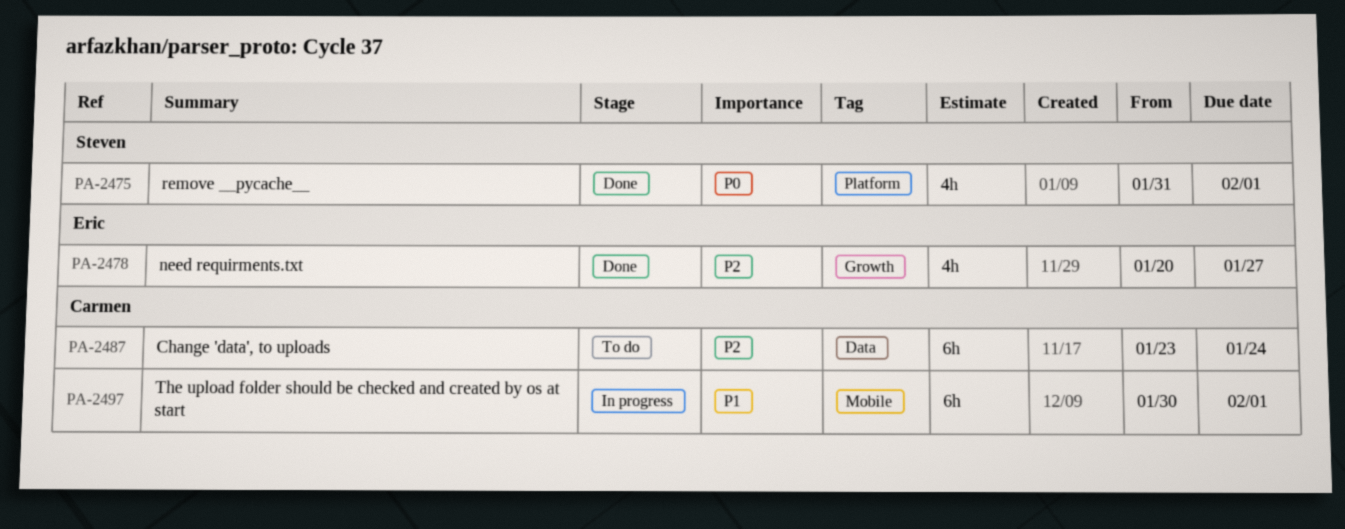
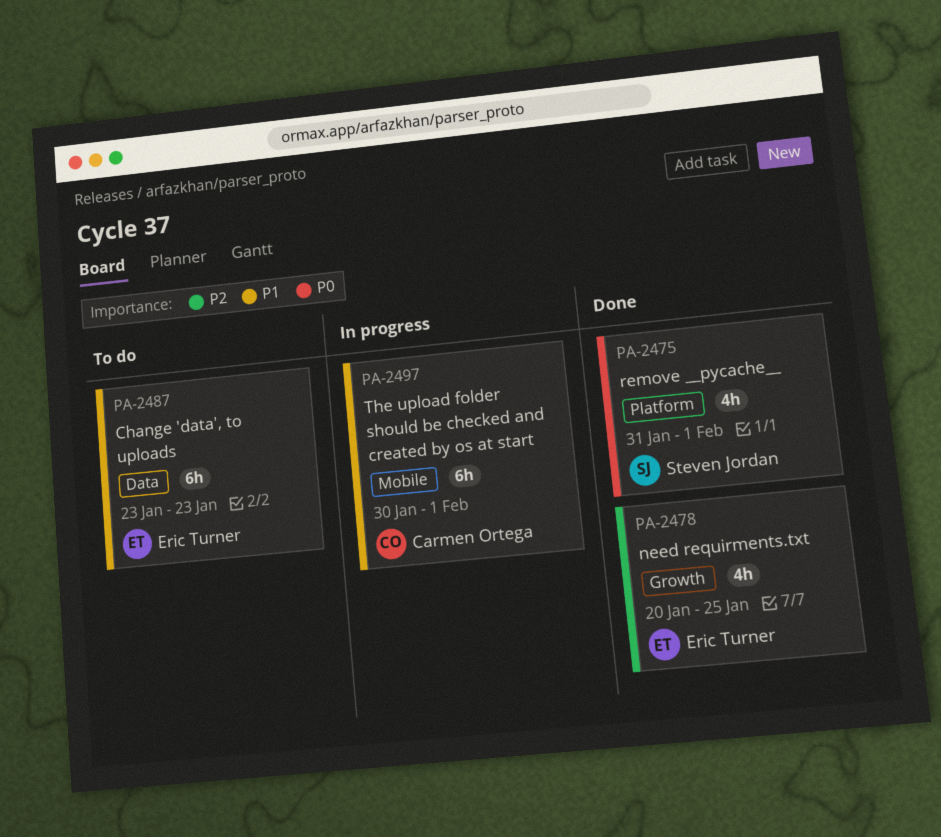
PA-2478, due: Jan 27 -> Jan 25
PA-2487, owner: Carmen Ortega -> Eric Turner
PA-2487, priority: P2 -> P1
PA-2487, due: Jan 24 -> Jan 23

